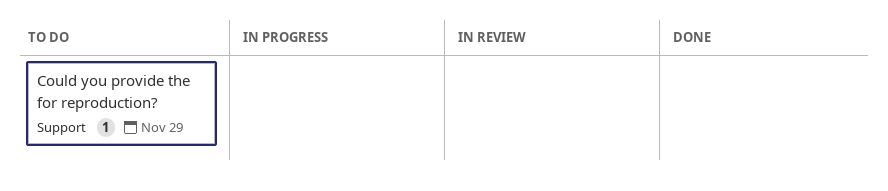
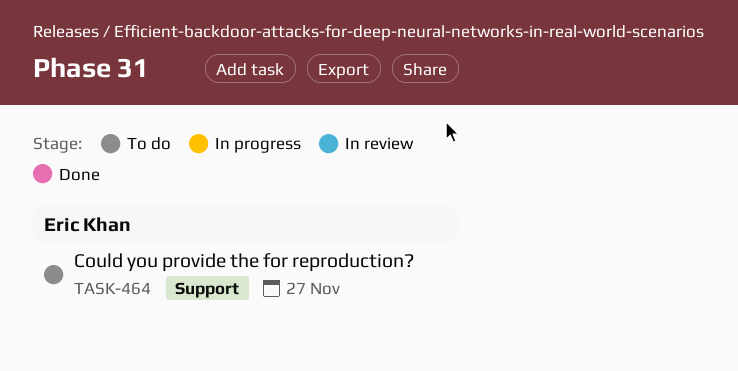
Could you provide the for reproduction?, due: Nov 29 -> Nov 27

